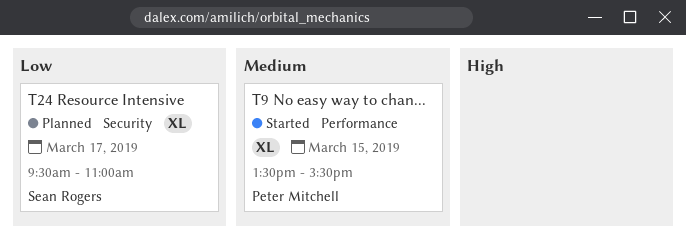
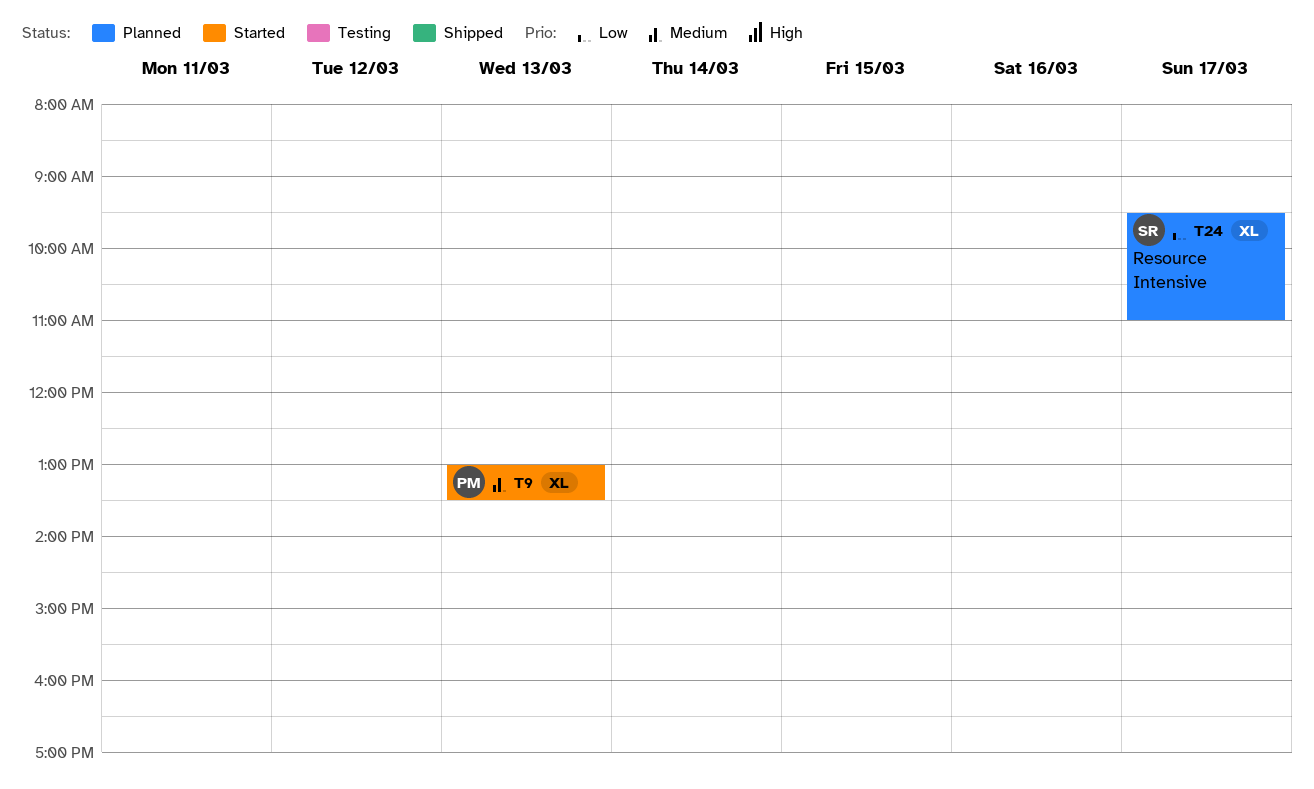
T9, day: Mar 15 -> Mar 13
T9, begins: 13:30 -> 13:00
T9, ends: 15:30 -> 13:30

